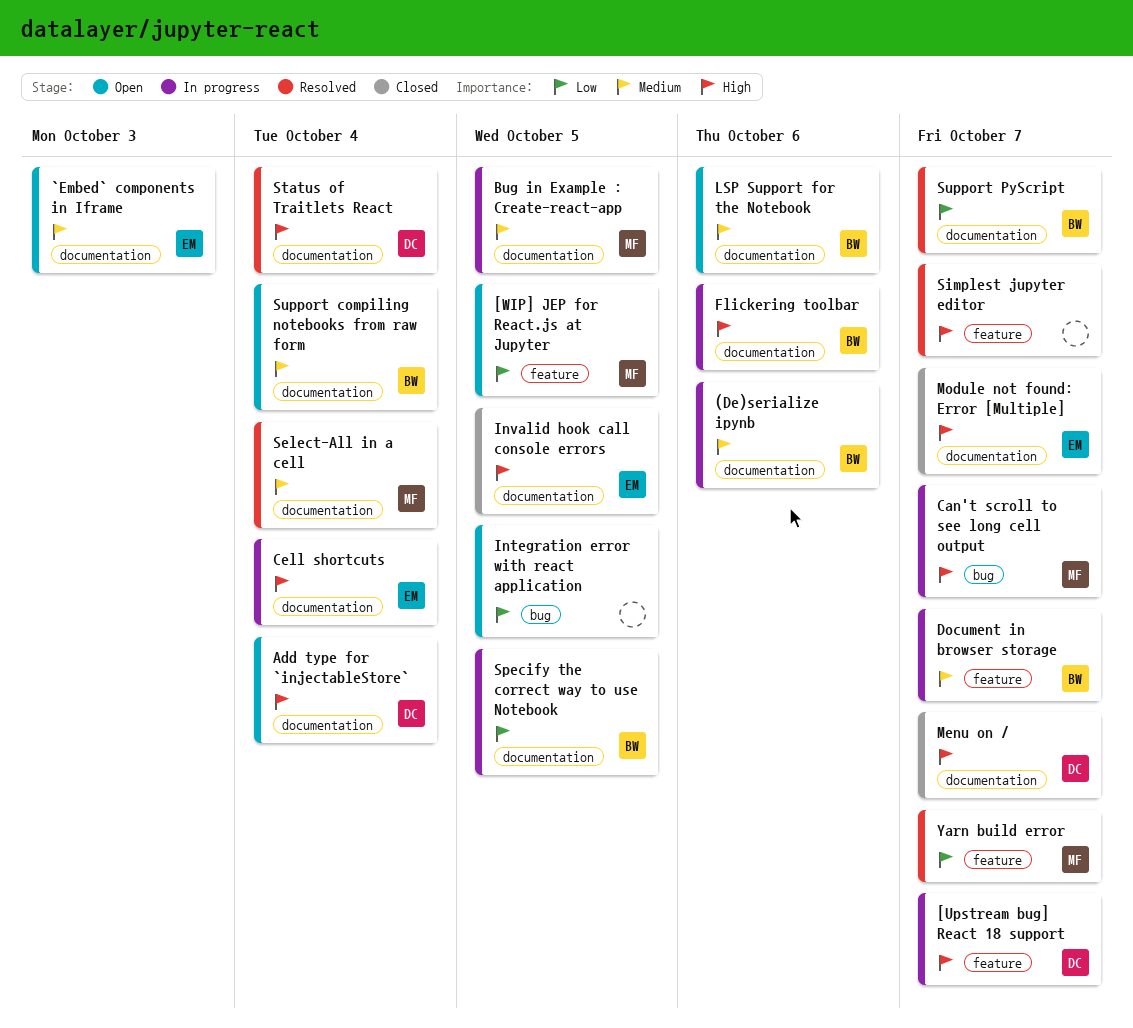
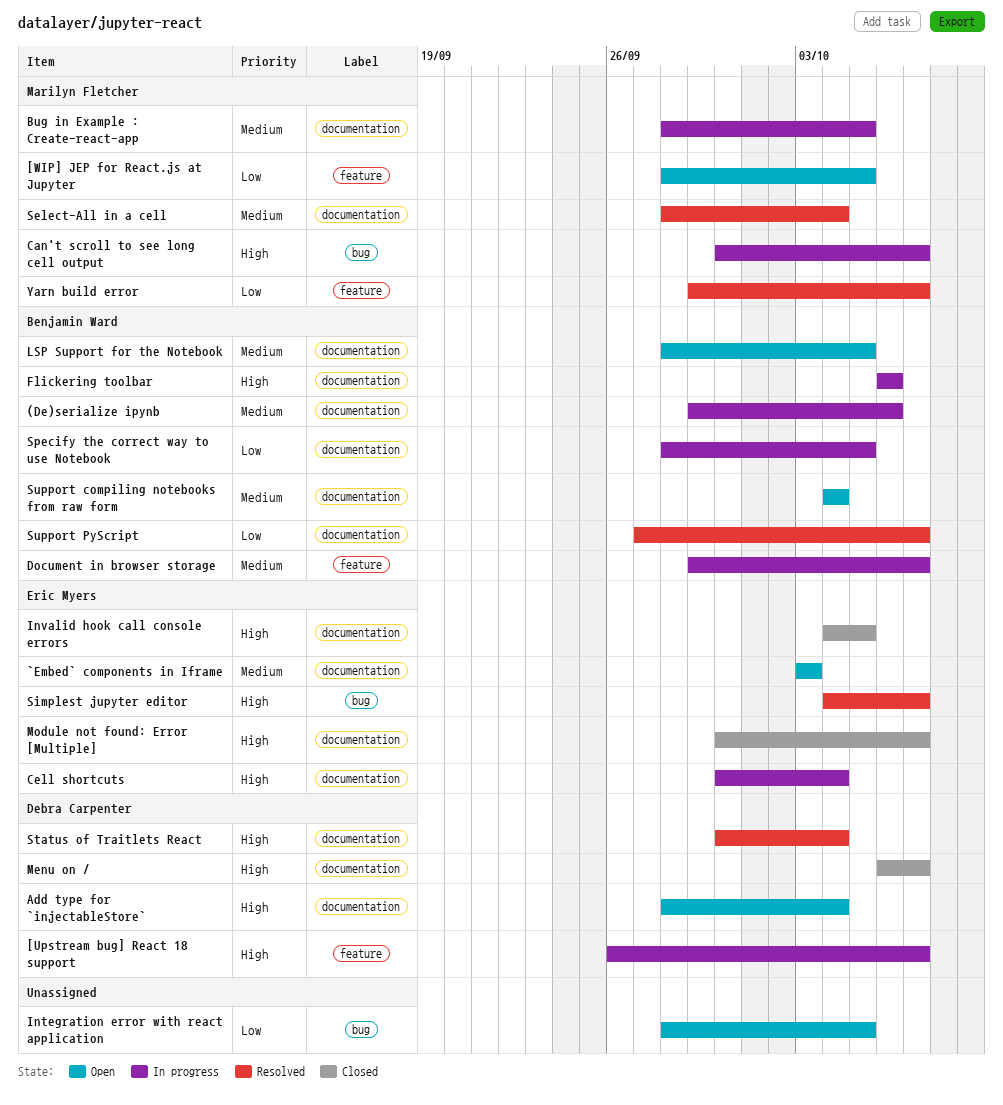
LSP Support for the Notebook, due: Oct 6 -> Oct 5
Simplest jupyter editor, owner: none -> Eric Myers
Simplest jupyter editor, label: feature -> bug

